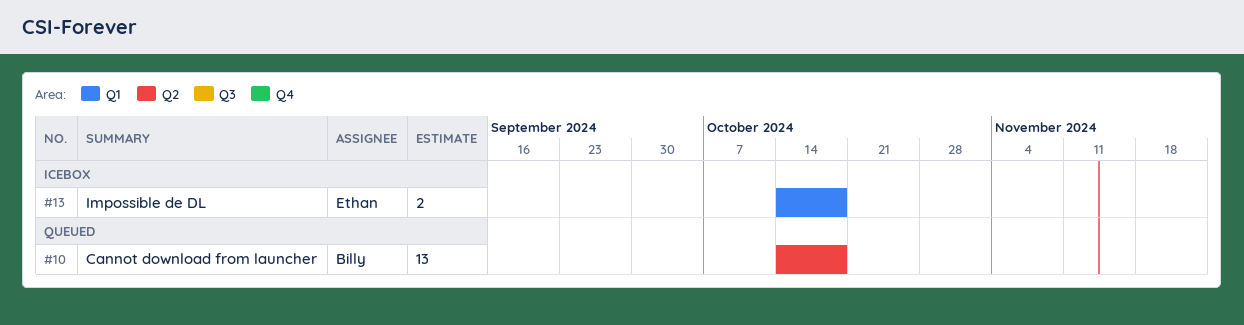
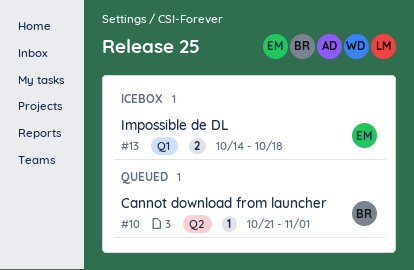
#10, estimate: 13 -> 1
#10, start: Oct 14 -> Oct 21
#10, due: Oct 18 -> Nov 1

